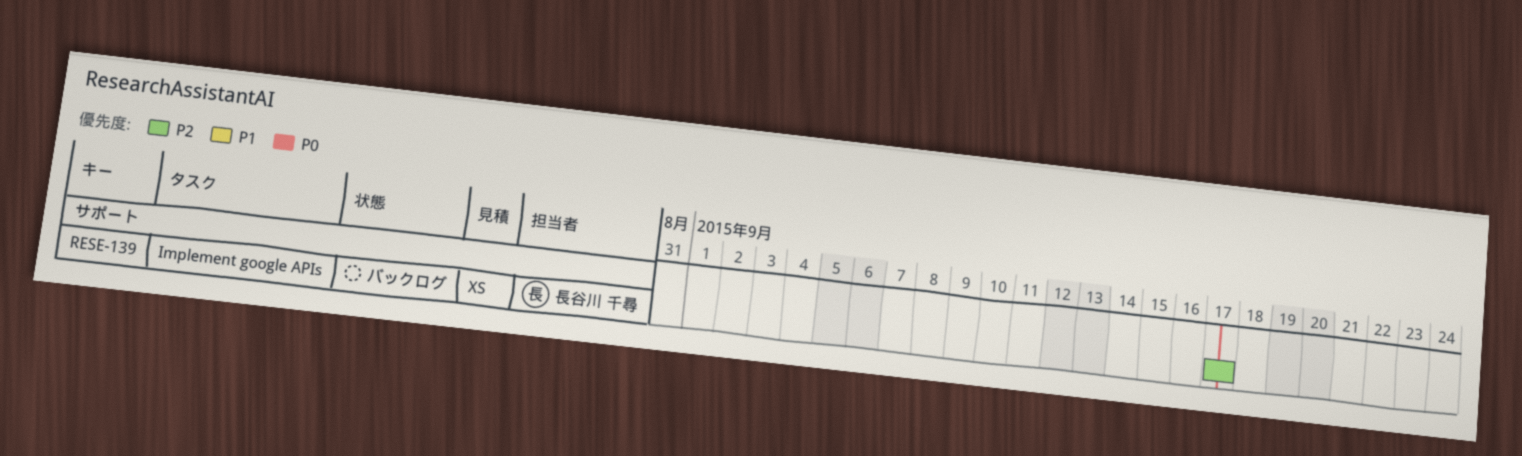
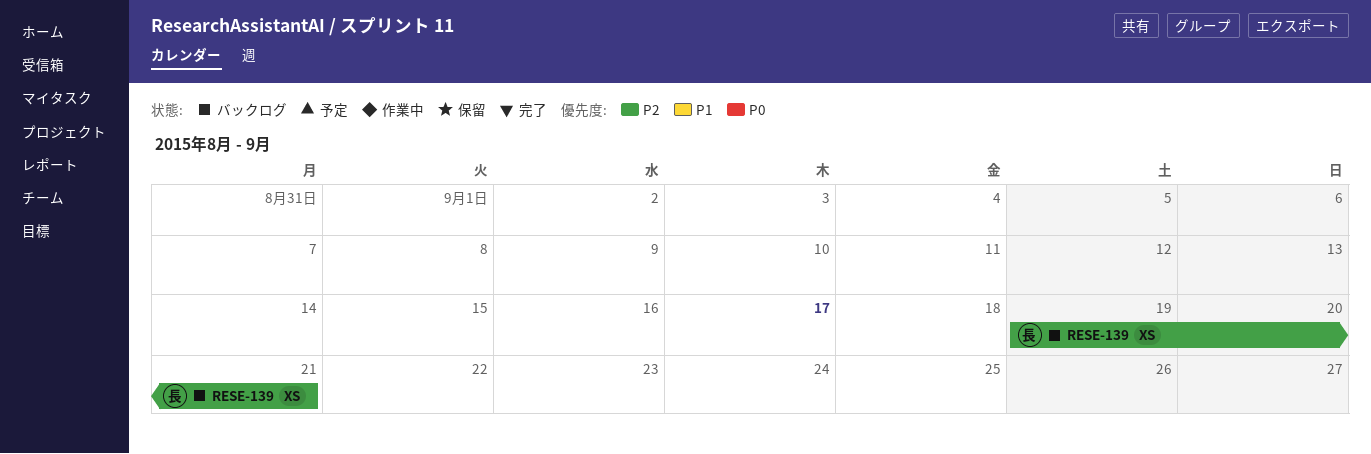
RESE-139, start: Sep 17 -> Sep 19
RESE-139, due: Sep 17 -> Sep 21

